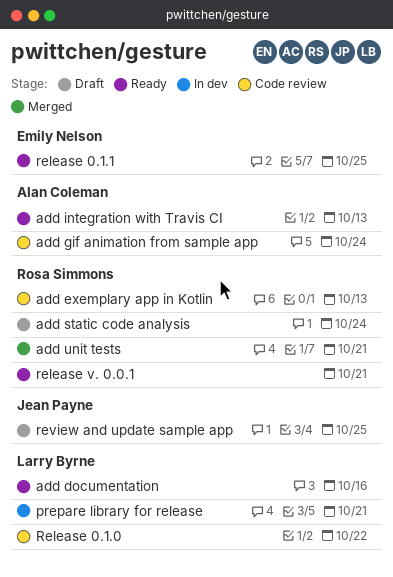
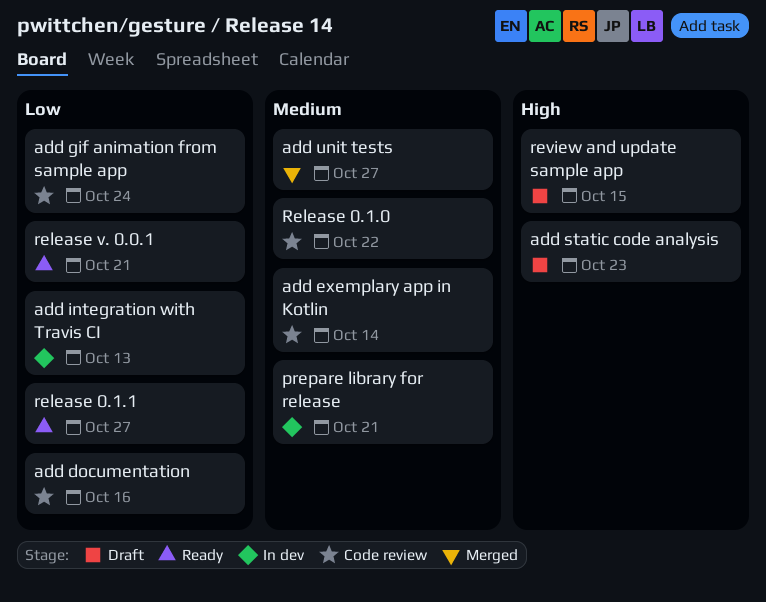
add documentation, status: Ready -> Code review
add exemplary app in Kotlin, due: Oct 13 -> Oct 14
add integration with Travis CI, status: Ready -> In dev
add static code analysis, due: Oct 24 -> Oct 23
add unit tests, due: Oct 21 -> Oct 27
release 0.1.1, due: Oct 25 -> Oct 27
review and update sample app, due: Oct 25 -> Oct 15

